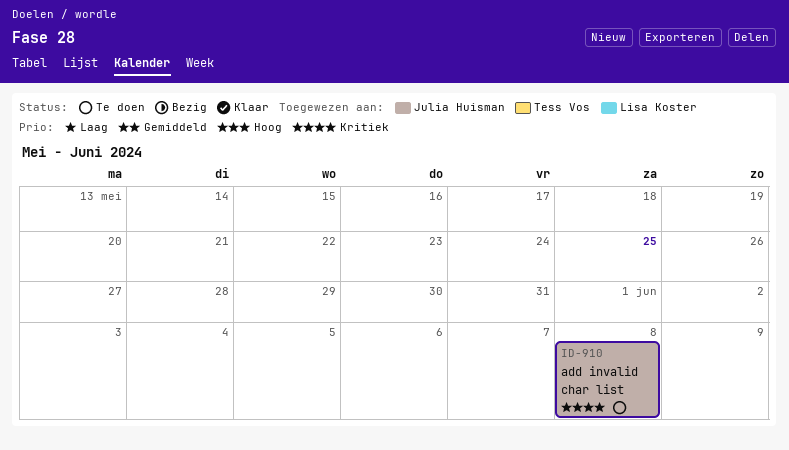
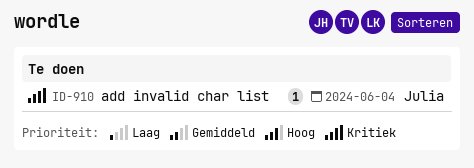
ID-910, due: Jun 8 -> Jun 4

